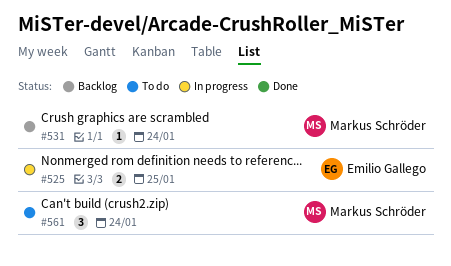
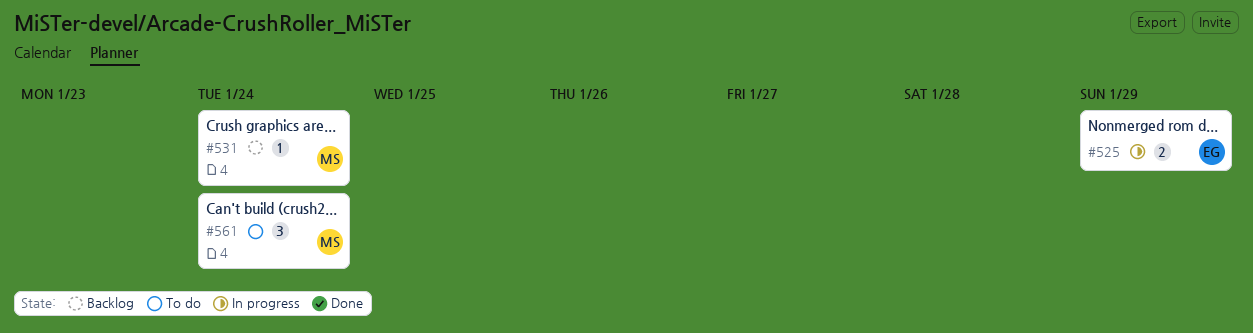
#525, due: Jan 25 -> Jan 29

